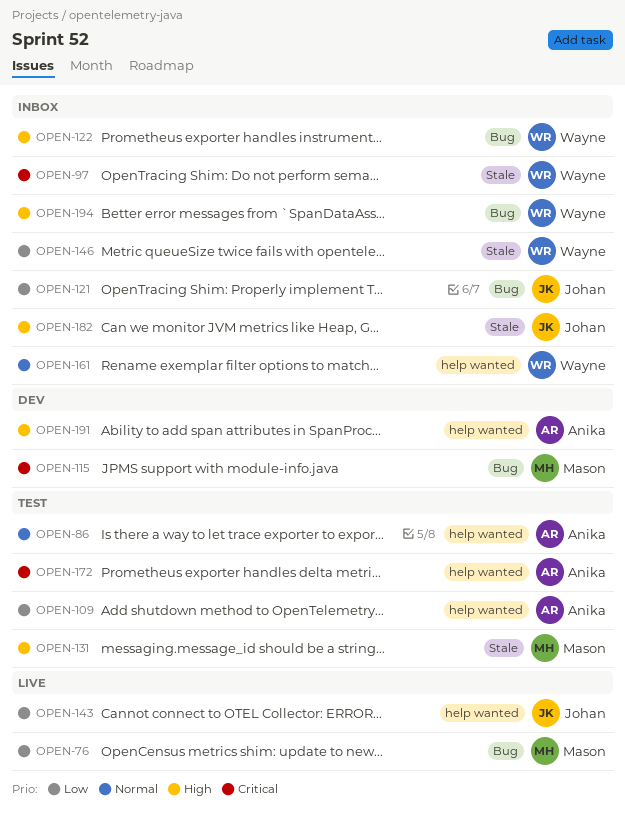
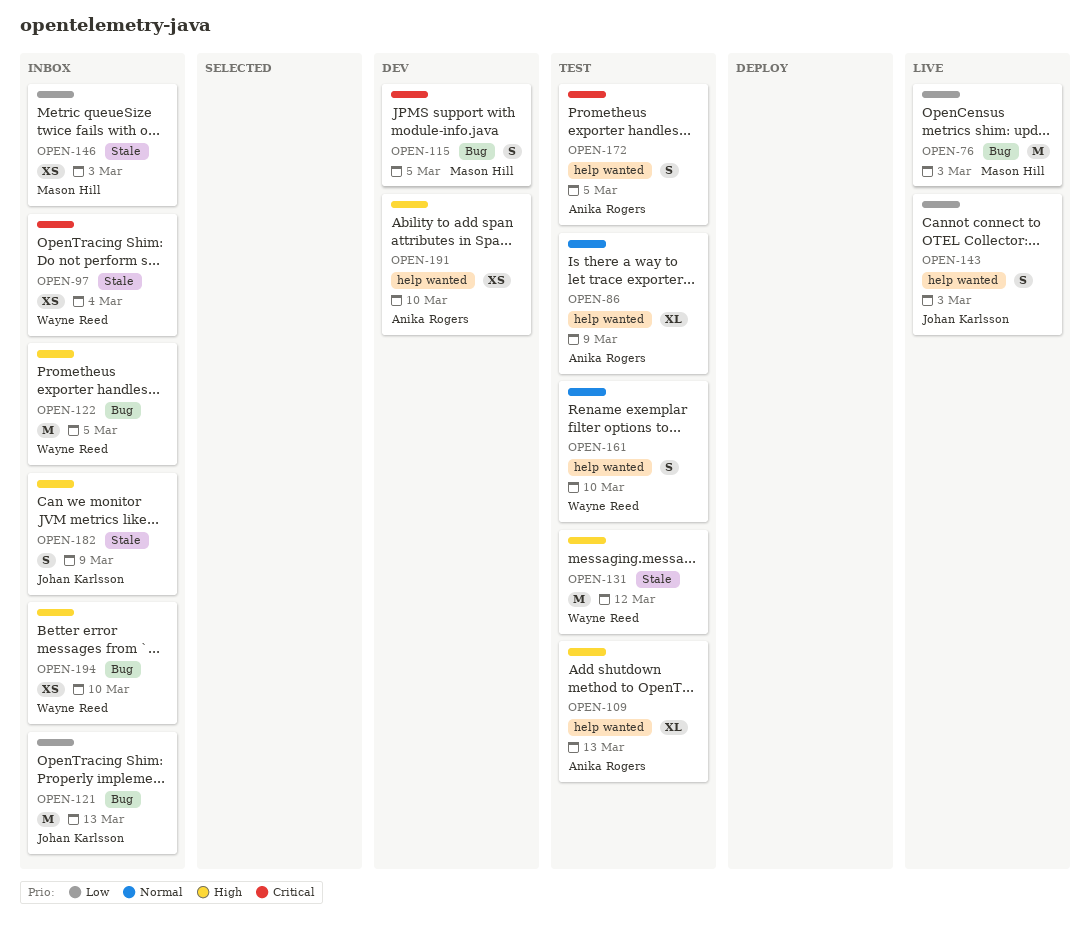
OPEN-109, priority: Low -> High
OPEN-131, owner: Mason Hill -> Wayne Reed
OPEN-146, owner: Wayne Reed -> Mason Hill
OPEN-161, status: Inbox -> Test

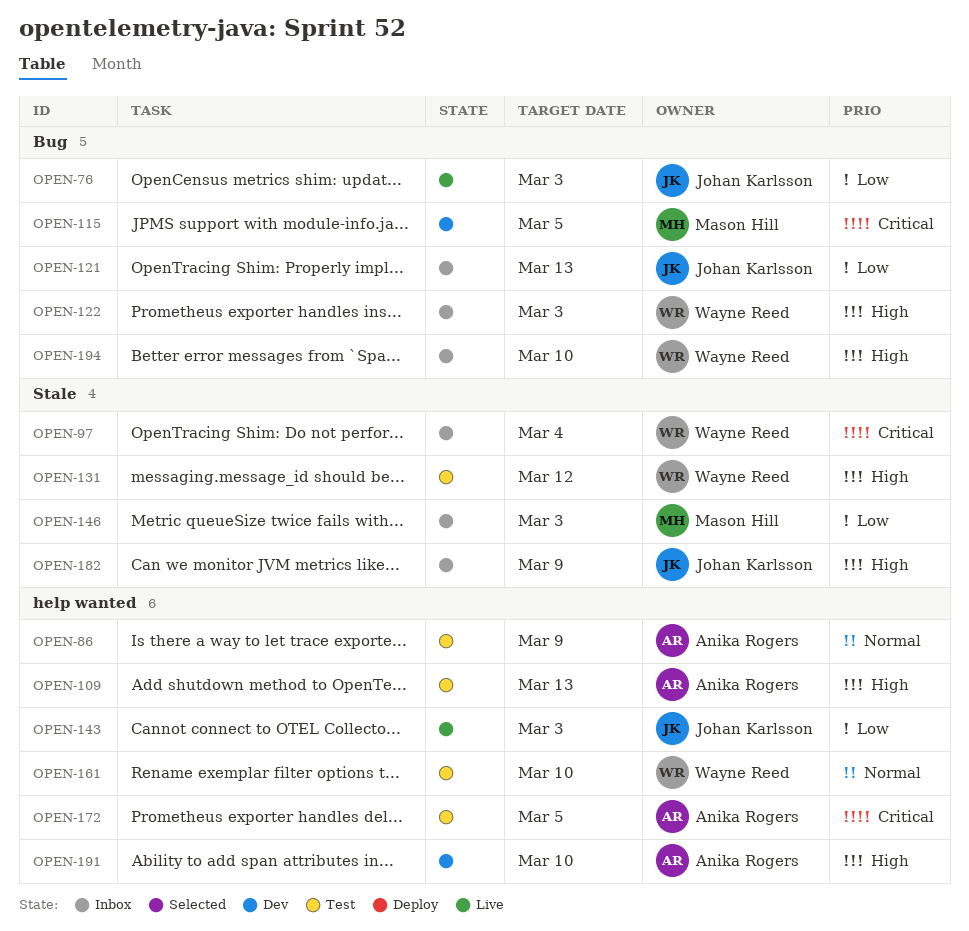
OPEN-76, owner: Mason Hill -> Johan Karlsson
OPEN-122, due: Mar 5 -> Mar 3

